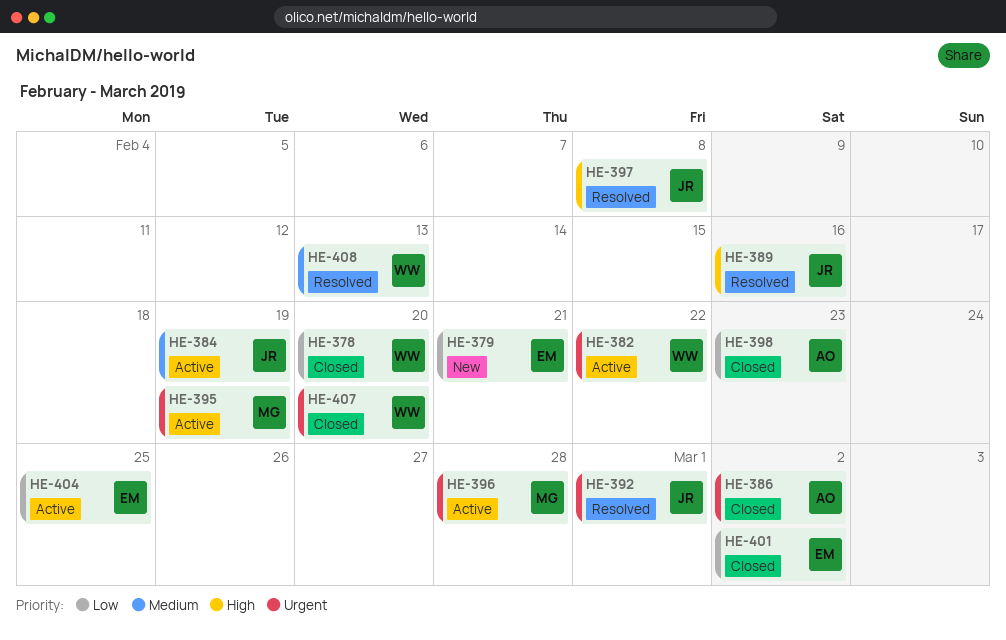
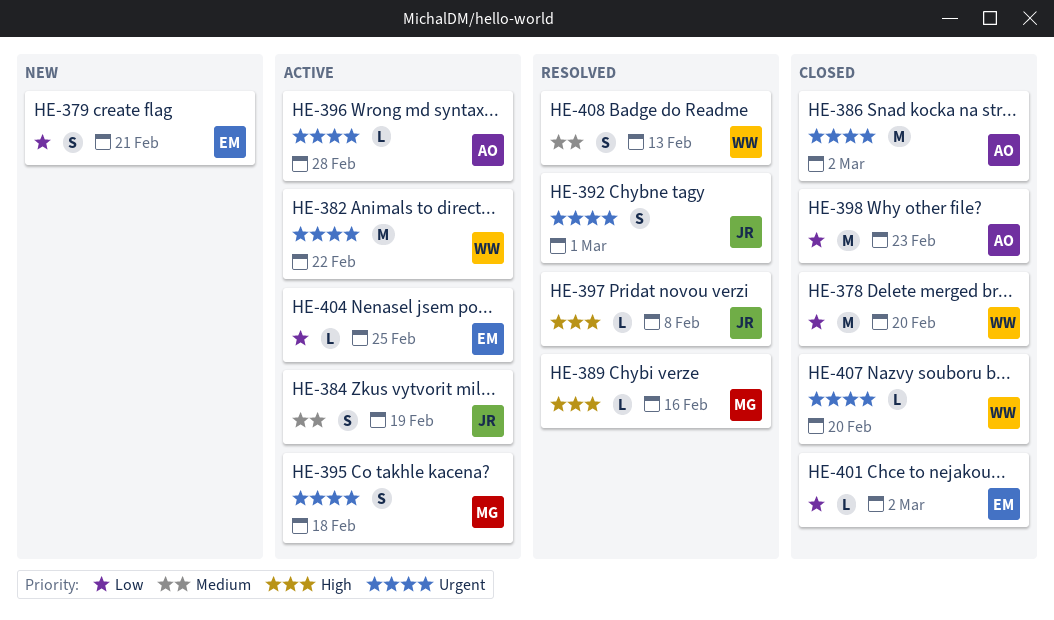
HE-389, owner: JR -> MG
HE-395, due: Feb 19 -> Feb 18
HE-396, owner: MG -> AO

